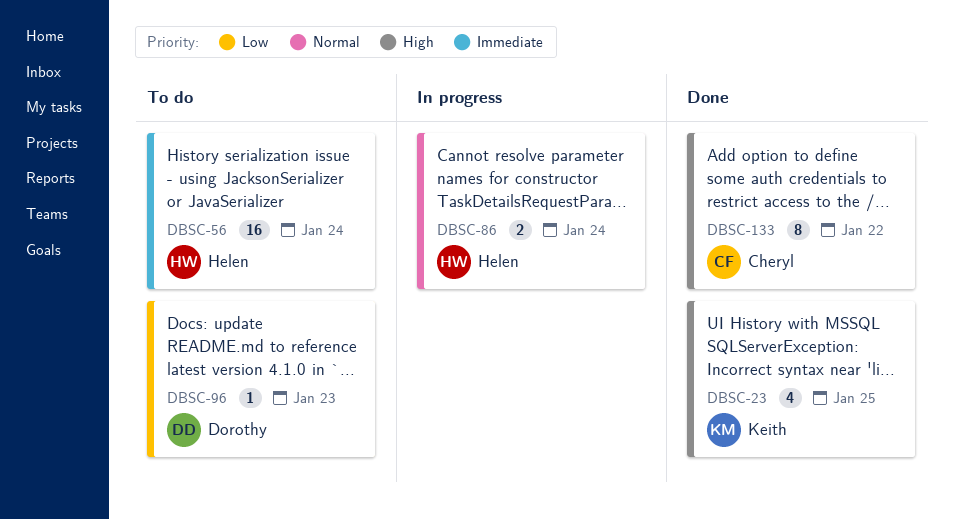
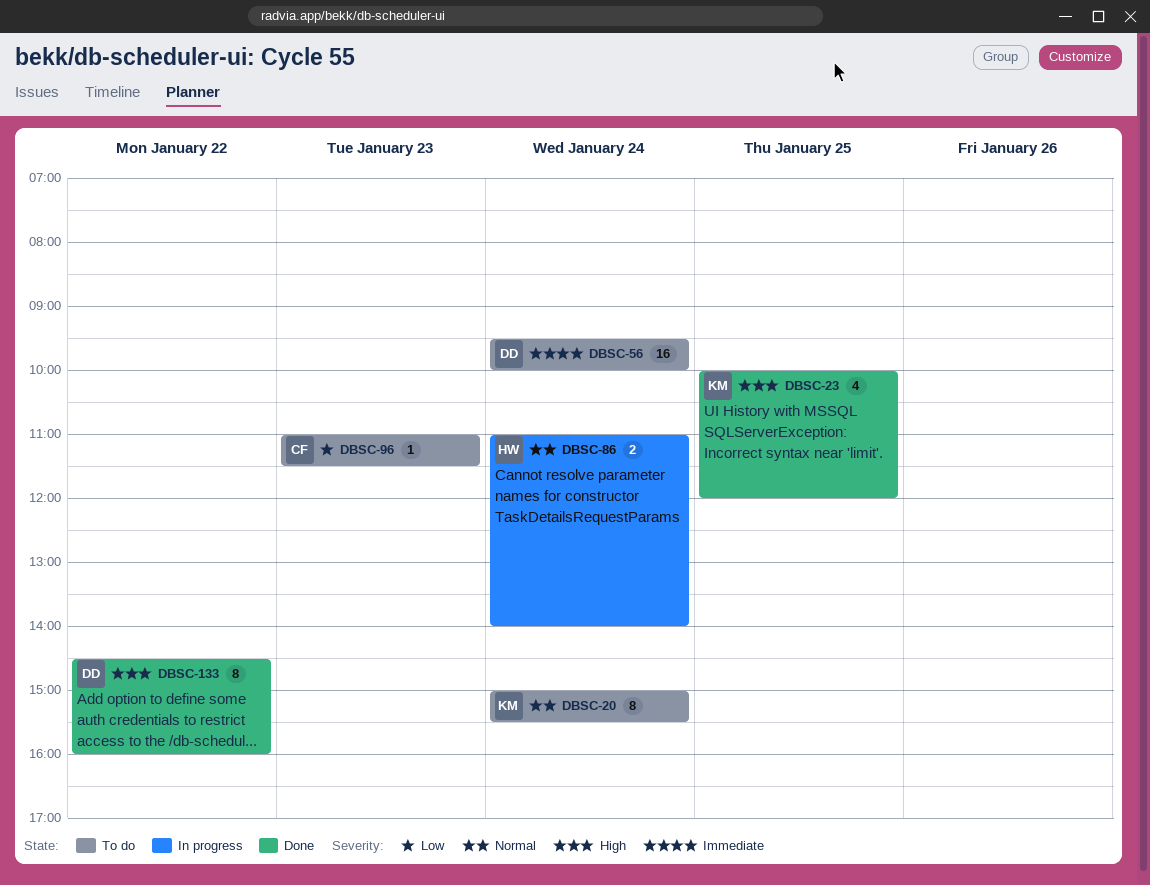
DBSC-20: none -> present
DBSC-56, owner: Helen -> Dorothy
DBSC-96, owner: Dorothy -> Cheryl
DBSC-133, owner: Cheryl -> Dorothy

